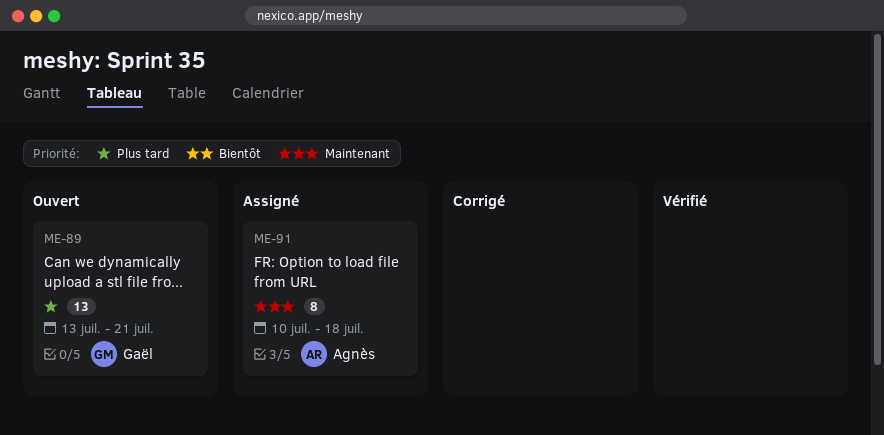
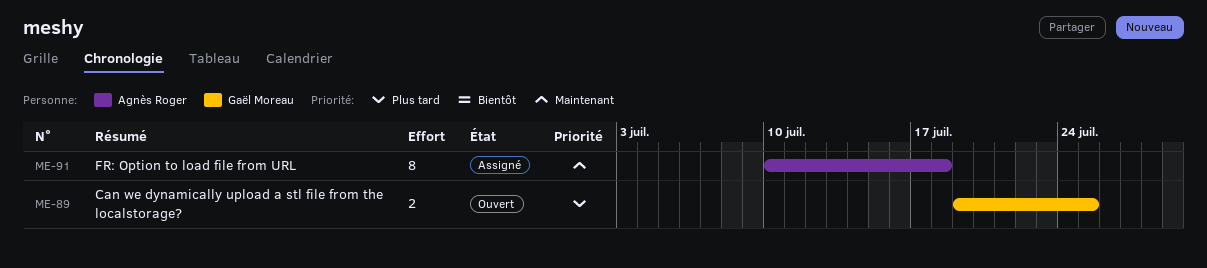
ME-89, estimate: 13 -> 2
ME-89, start: Jul 13 -> Jul 19
ME-89, due: Jul 21 -> Jul 25

